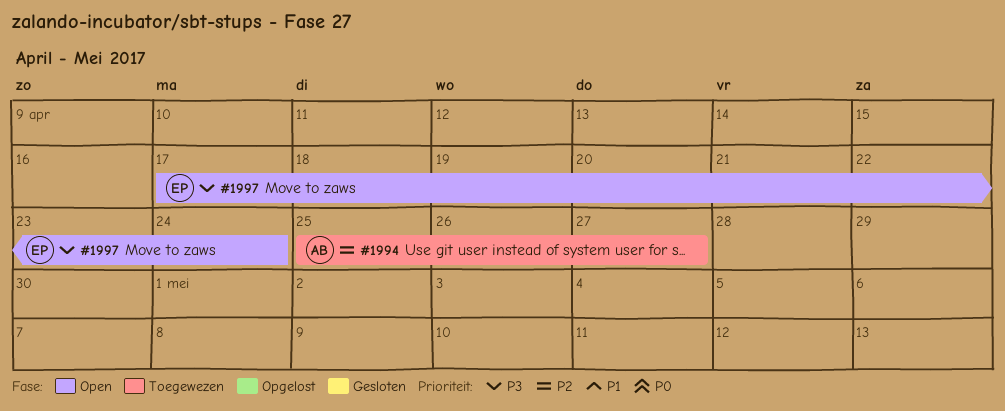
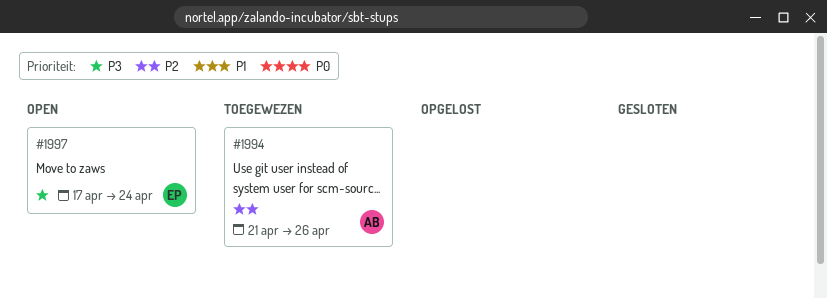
#1994, start: Apr 25 -> Apr 21
#1994, due: Apr 27 -> Apr 26

